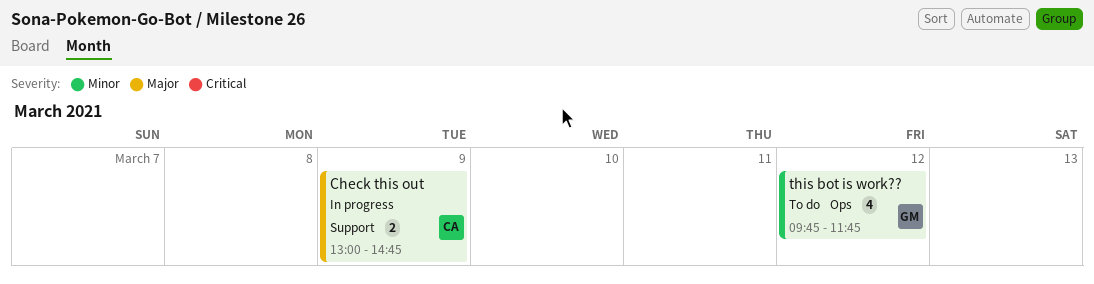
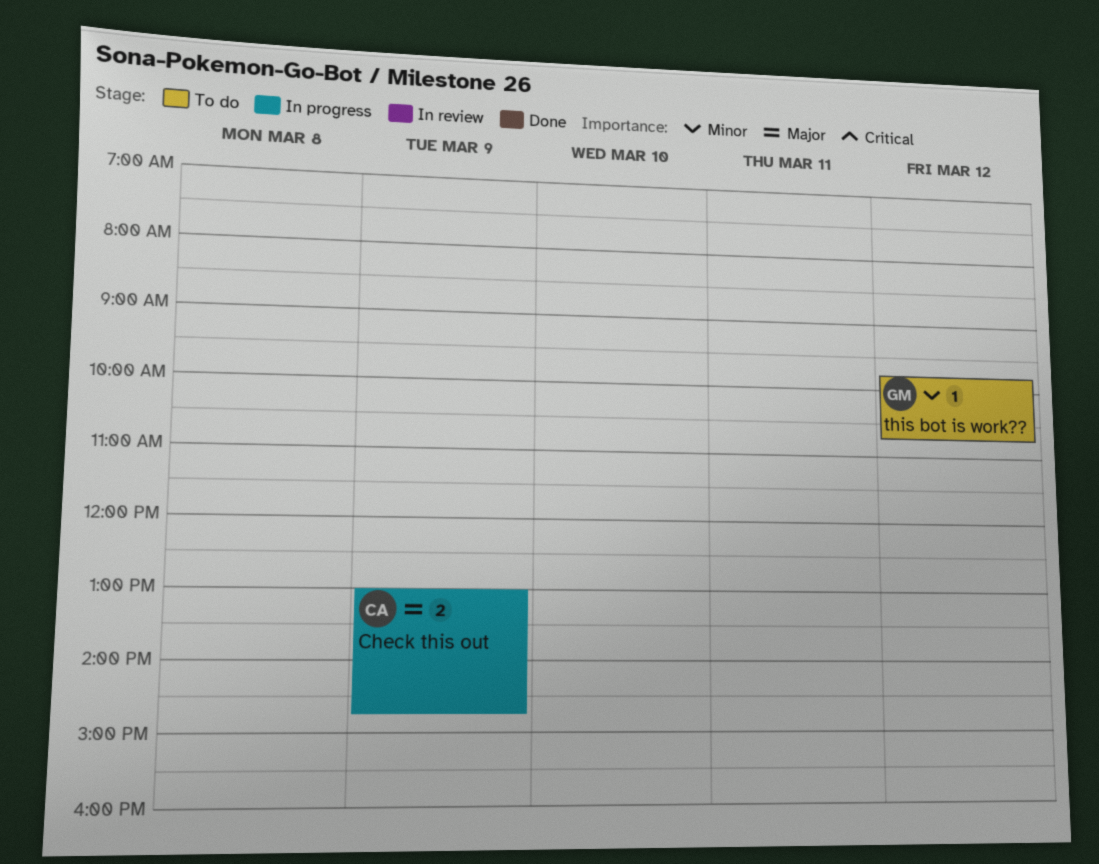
this bot is work??, estimate: 4 -> 1
this bot is work??, ends: 11:45 -> 10:45

